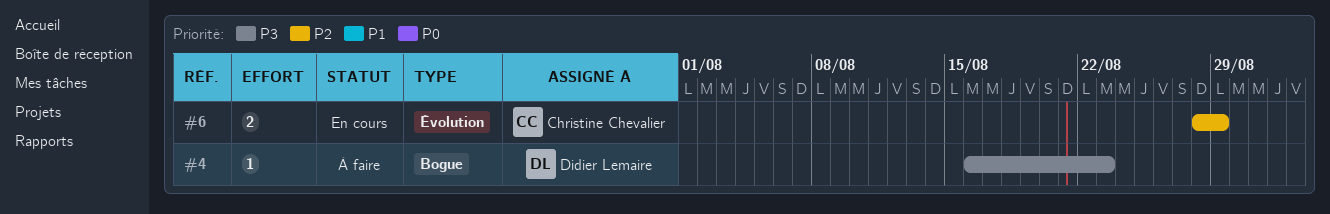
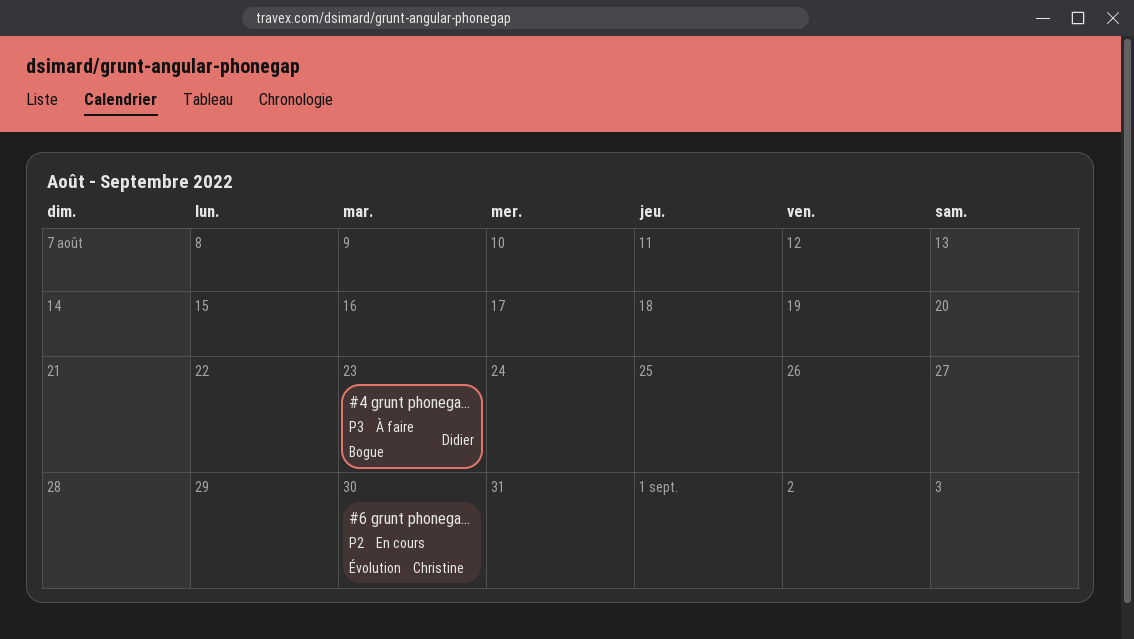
#6, due: Aug 29 -> Aug 30

